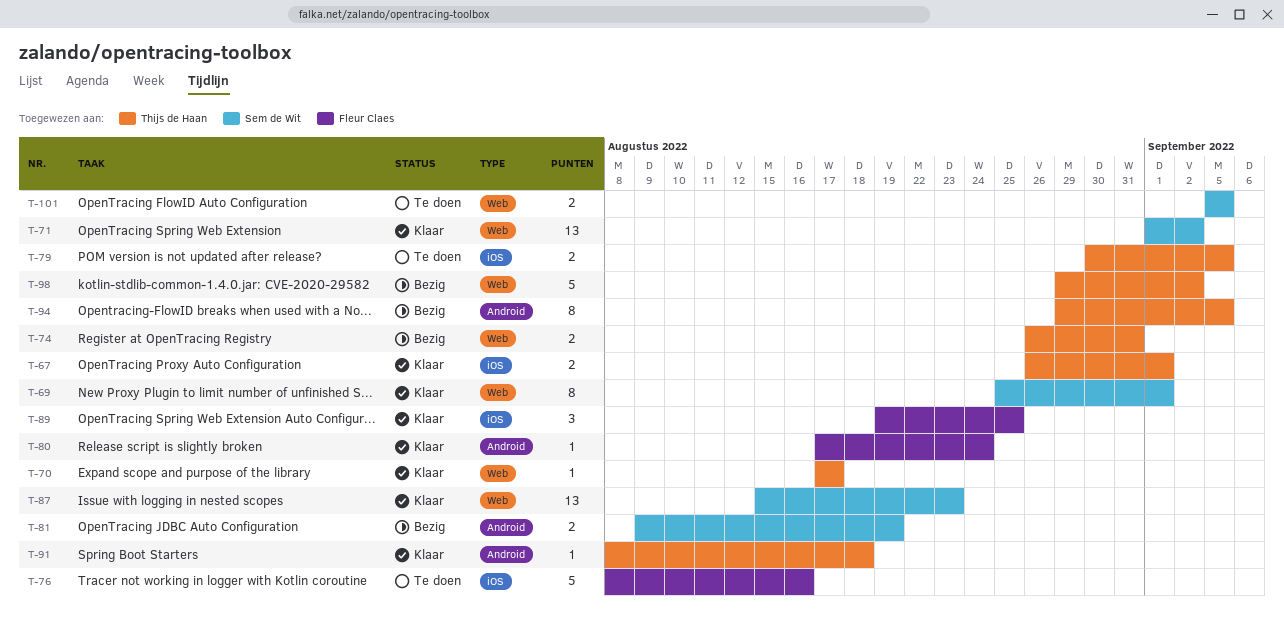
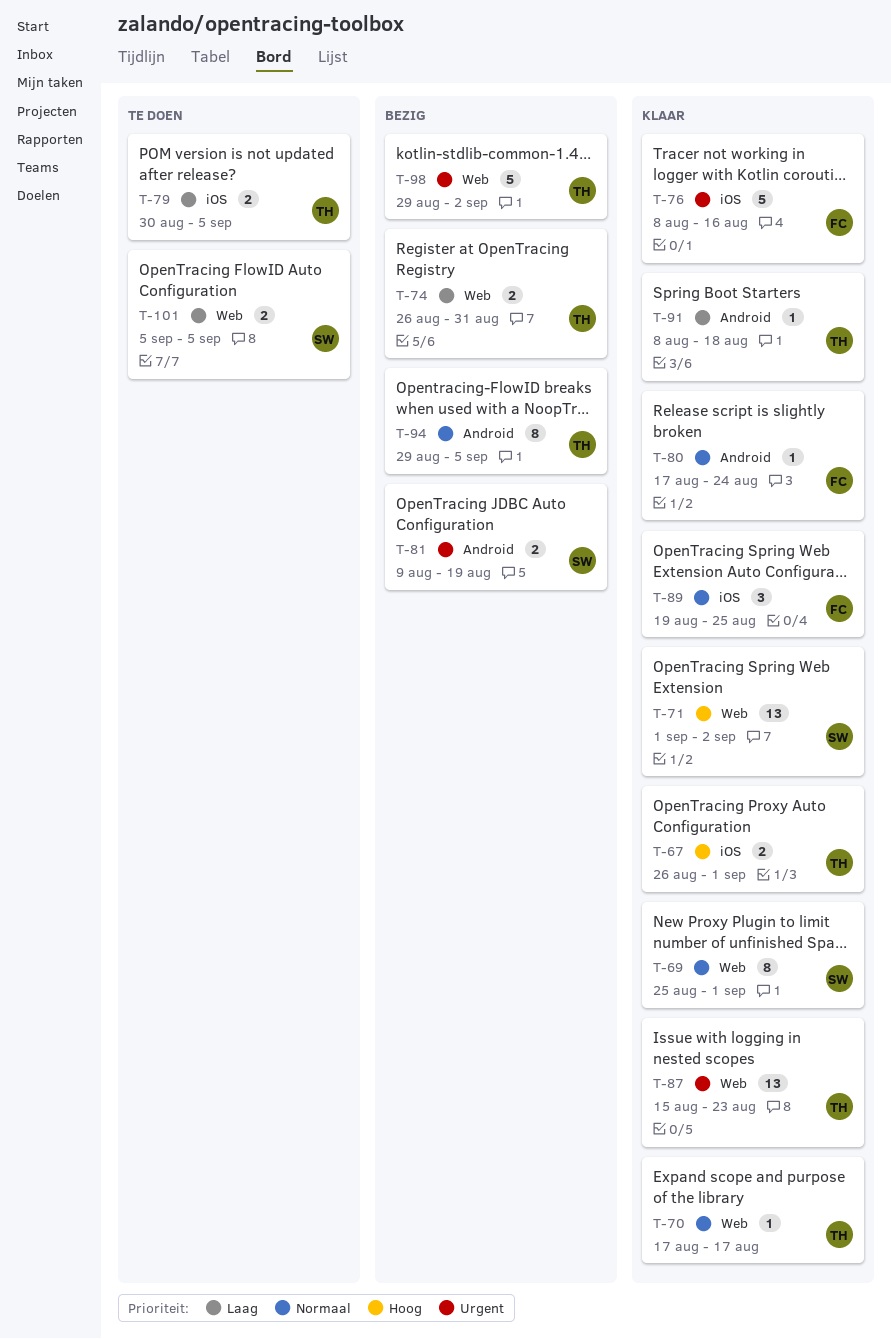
T-76, status: Te doen -> Klaar
T-87, owner: Sem de Wit -> Thijs de Haan

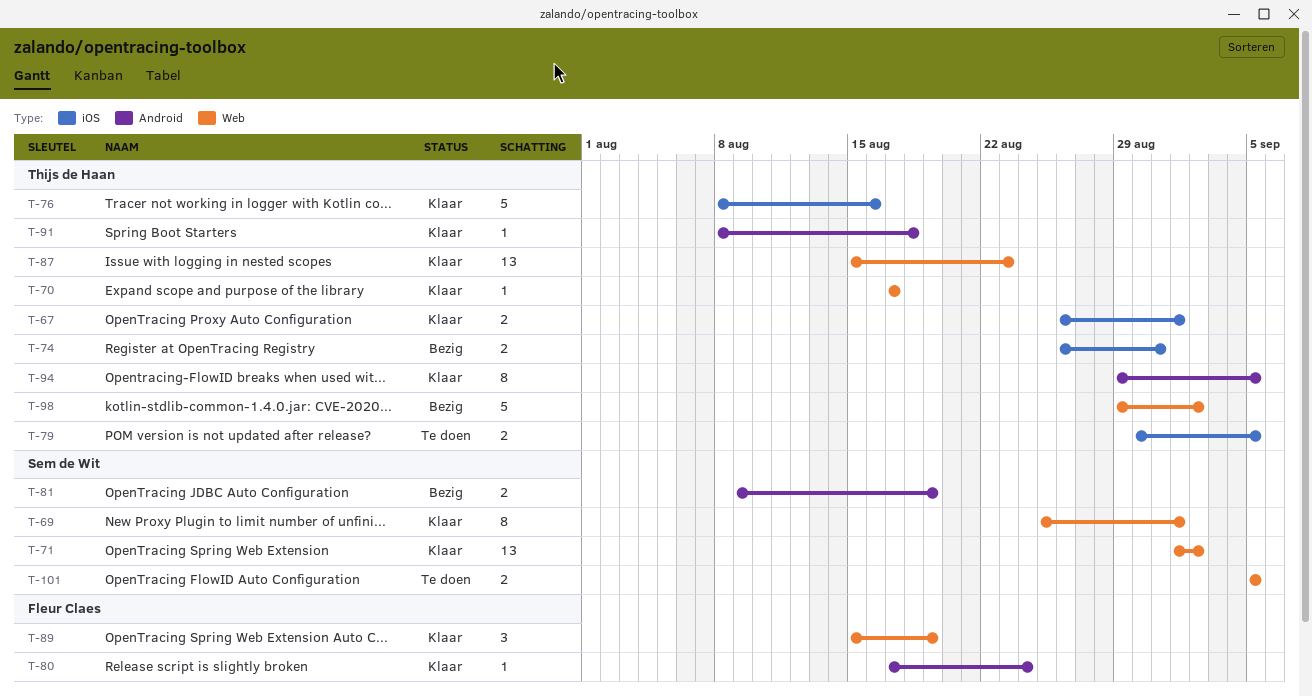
T-74, label: Web -> iOS
T-76, owner: Fleur Claes -> Thijs de Haan
T-89, label: iOS -> Web
T-89, start: Aug 19 -> Aug 15
T-89, due: Aug 25 -> Aug 19
T-94, status: Bezig -> Klaar

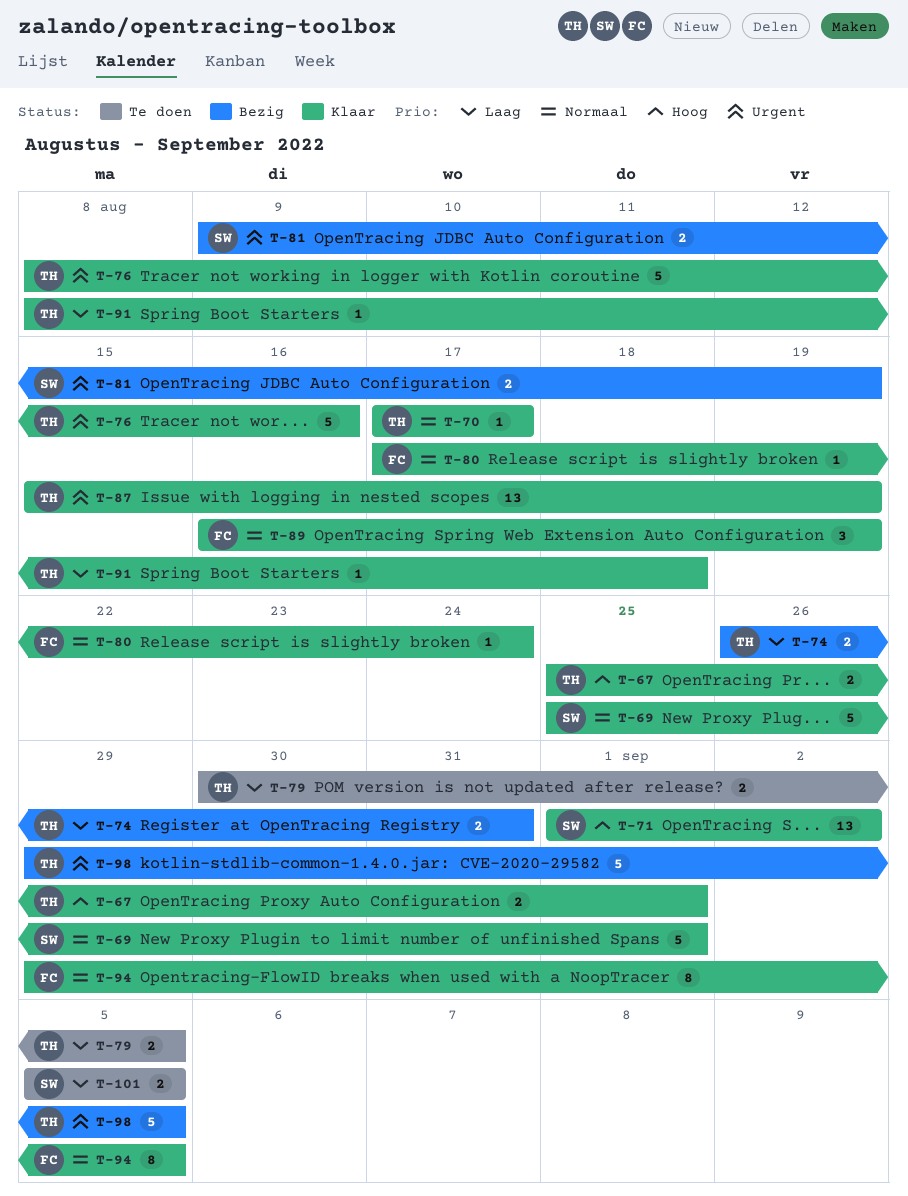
T-67, start: Aug 26 -> Aug 25
T-69, estimate: 8 -> 5
T-87, due: Aug 23 -> Aug 19
T-89, start: Aug 15 -> Aug 16
T-94, owner: Thijs de Haan -> Fleur Claes
T-98, due: Sep 2 -> Sep 5

